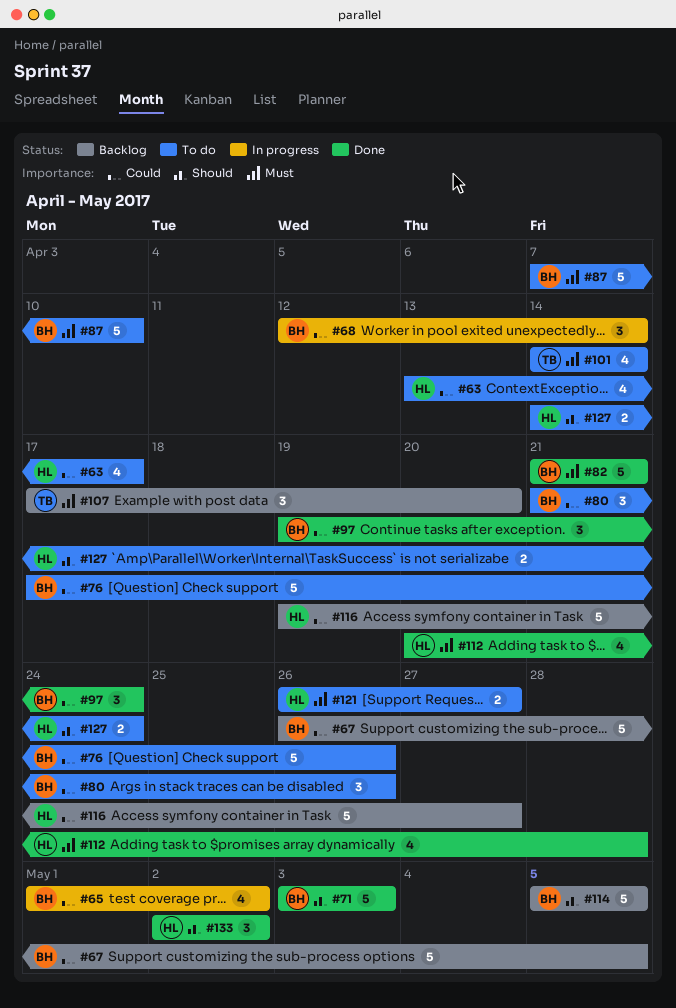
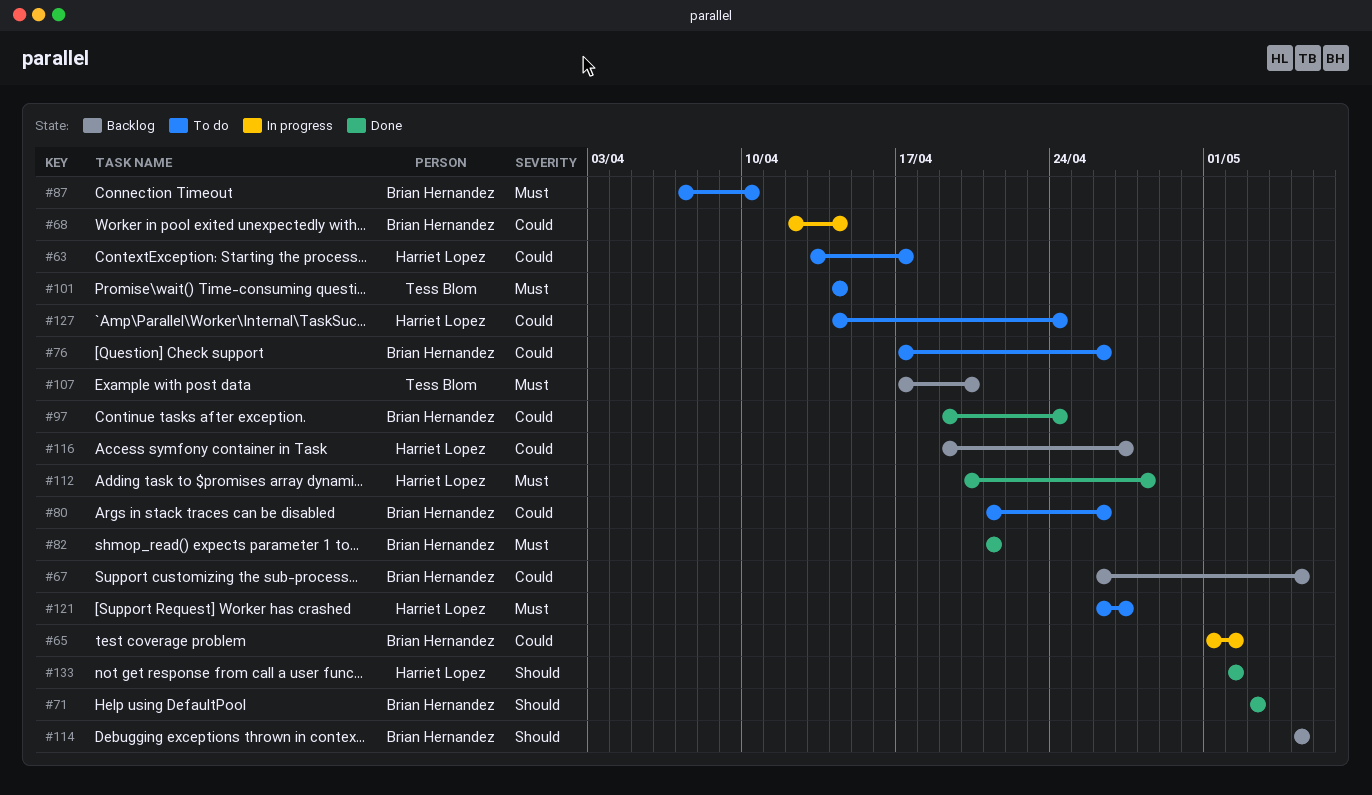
#127, priority: Should -> Could

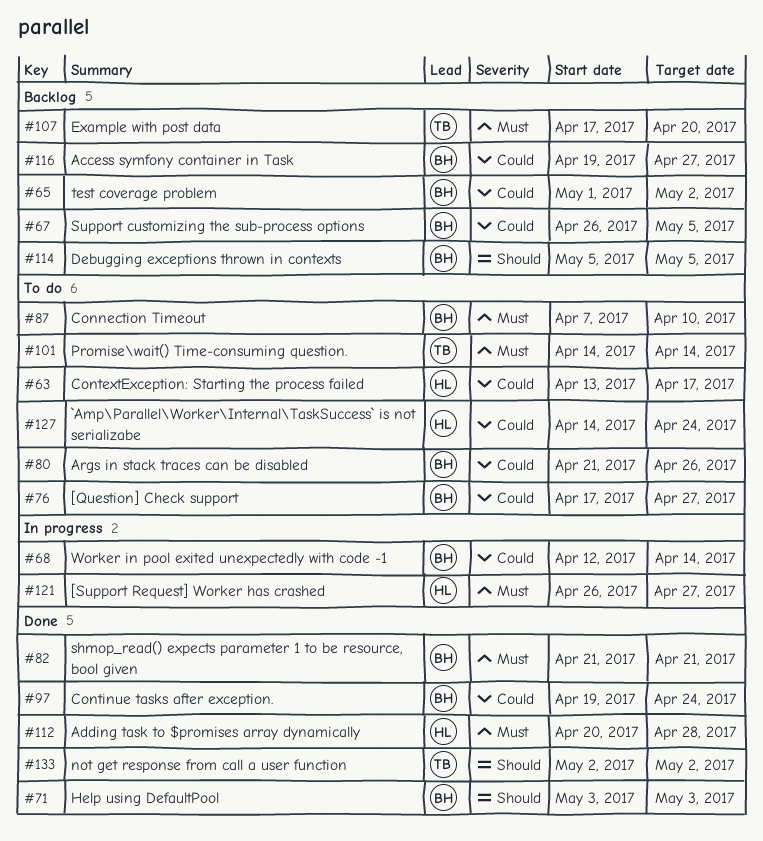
#65, status: In progress -> Backlog
#76, due: Apr 26 -> Apr 27
#116, owner: Harriet Lopez -> Brian Hernandez
#121, status: To do -> In progress
#133, owner: Harriet Lopez -> Tess Blom

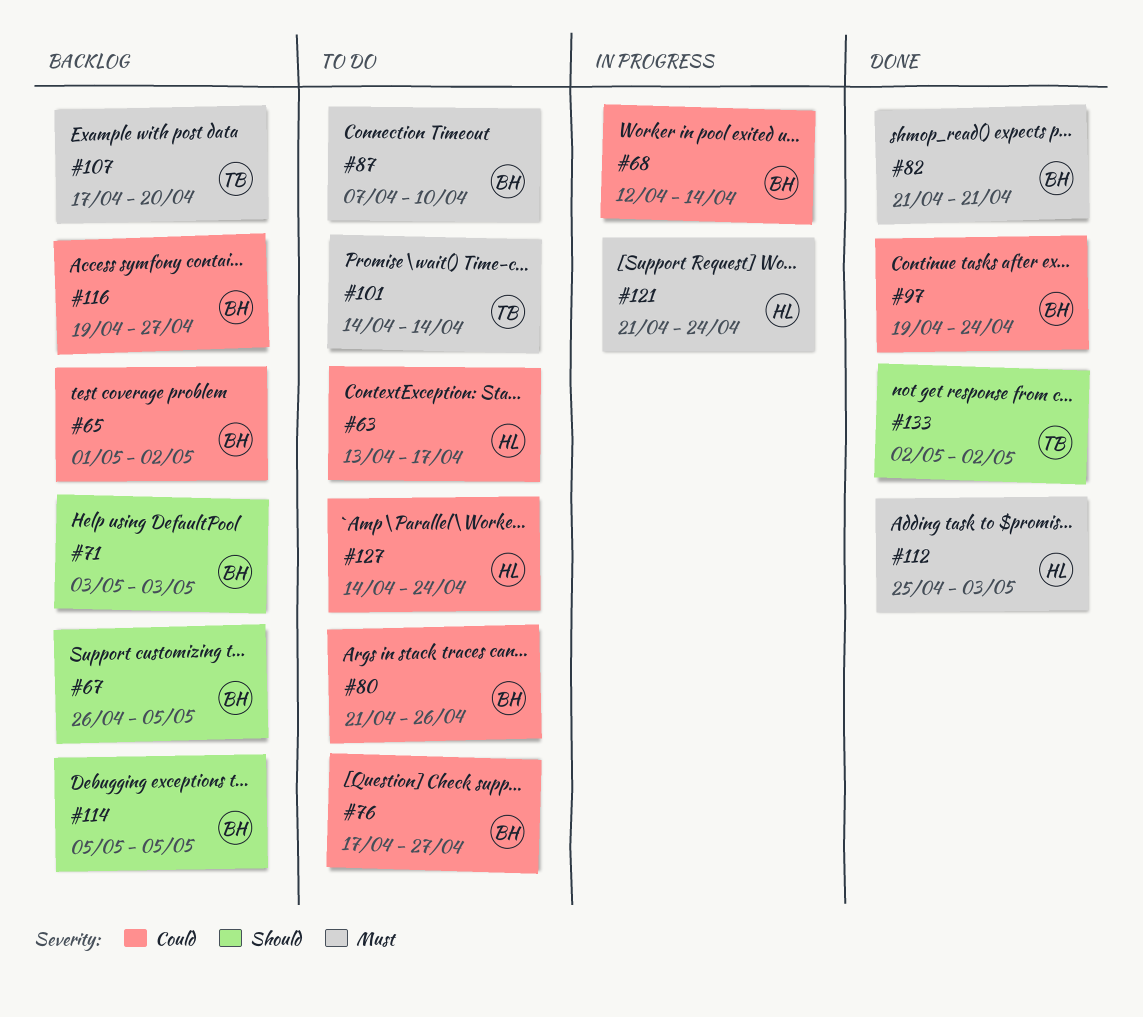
#67, priority: Could -> Should
#71, status: Done -> Backlog
#112, start: Apr 20 -> Apr 25
#112, due: Apr 28 -> May 3
#121, start: Apr 26 -> Apr 21
#121, due: Apr 27 -> Apr 24

